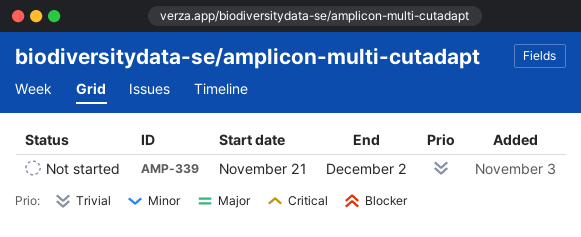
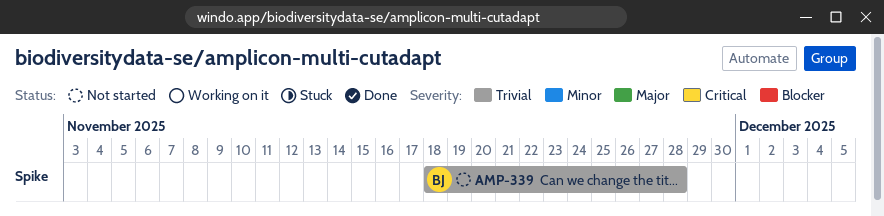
AMP-339, start: Nov 21 -> Nov 18
AMP-339, due: Dec 2 -> Nov 28

